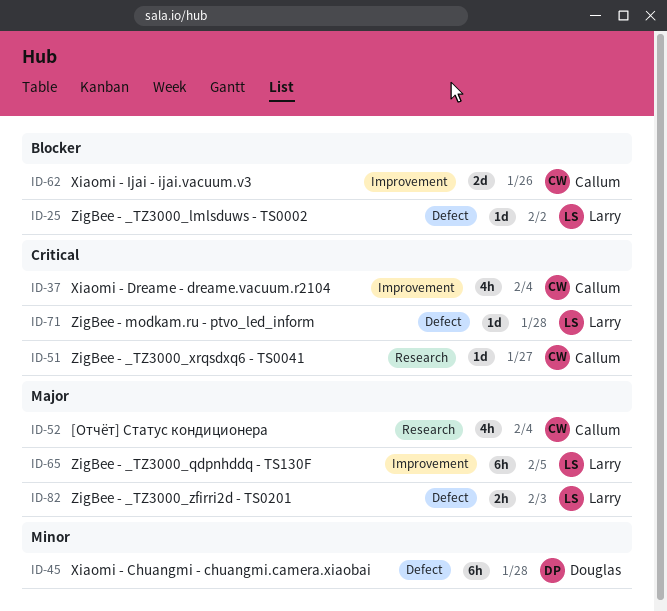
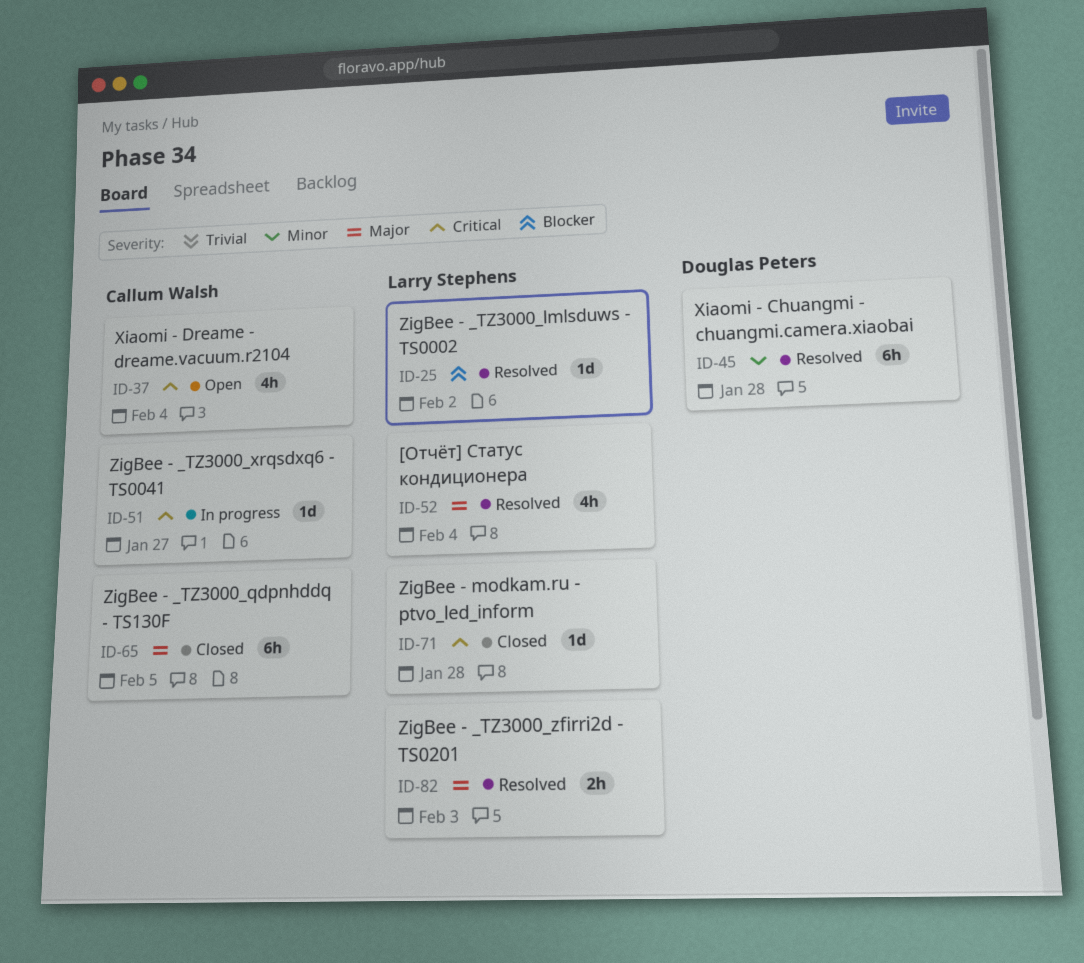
ID-52, owner: Callum Walsh -> Larry Stephens
ID-62: present -> none
ID-65, owner: Larry Stephens -> Callum Walsh

